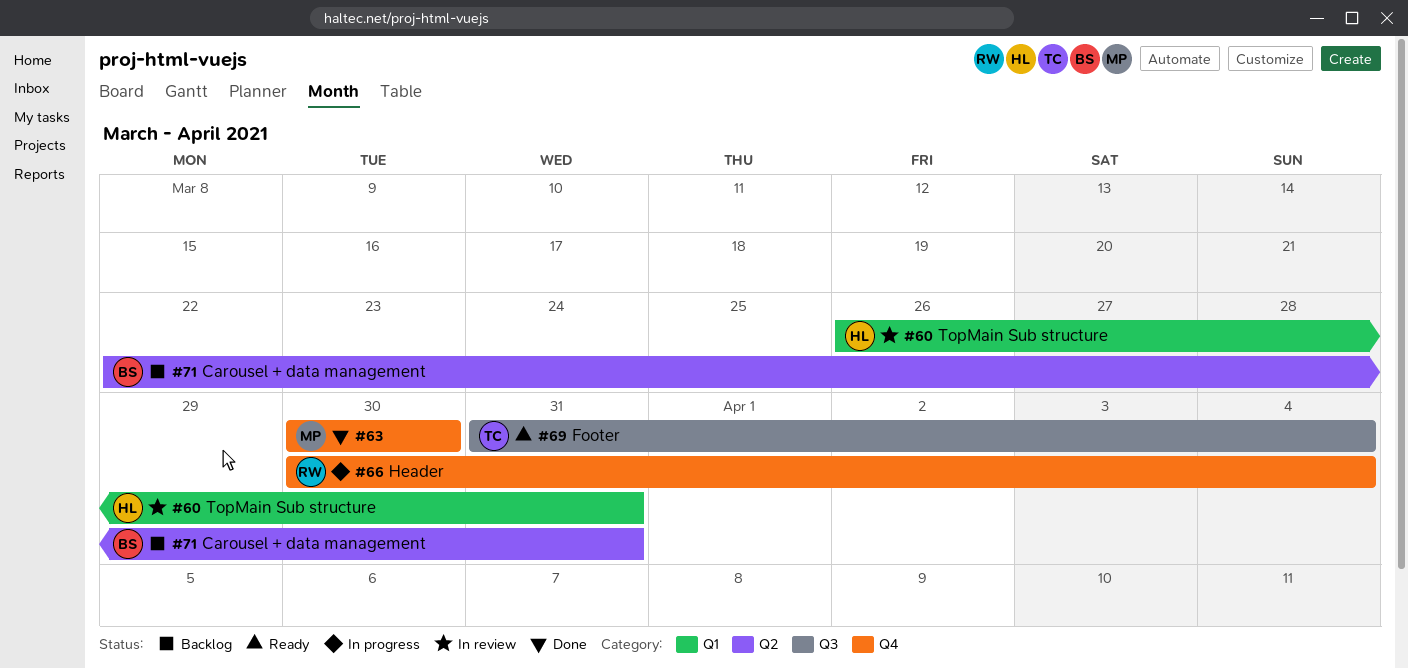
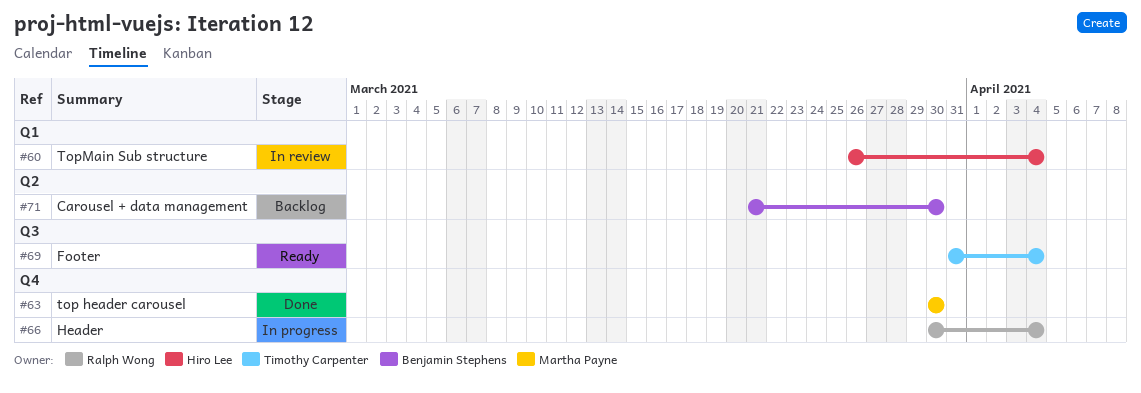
#60, due: Mar 31 -> Apr 4
#71, start: Mar 22 -> Mar 21
#71, due: Mar 31 -> Mar 30

